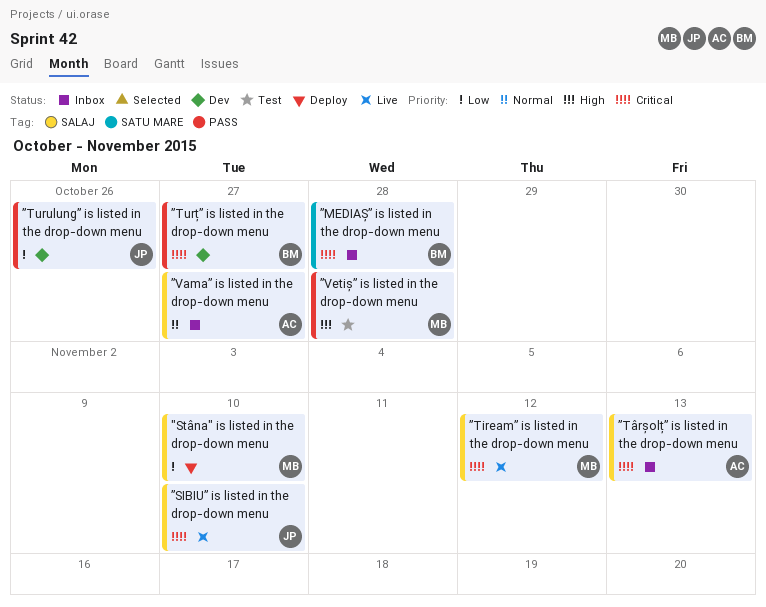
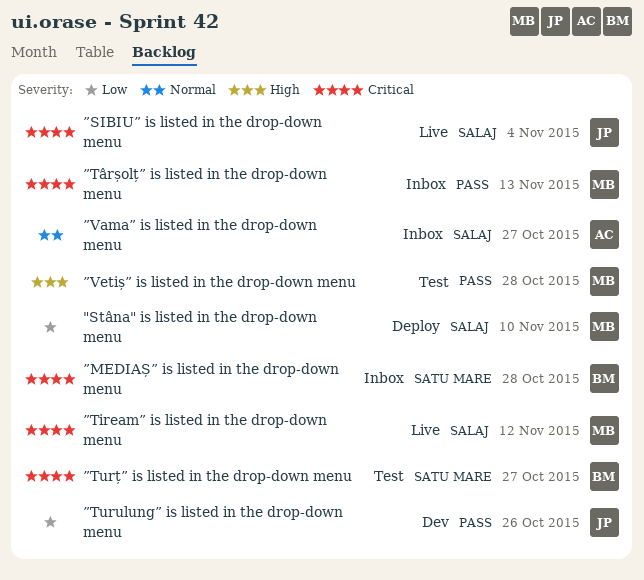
”SIBIU” is listed in the drop-down menu, due: Nov 10 -> Nov 4
”Turț” is listed in the drop-down menu, status: Dev -> Test
”Turț” is listed in the drop-down menu, label: PASS -> SATU MARE
”Târșolț” is listed in the drop-down menu, owner: AC -> MB
”Târșolț” is listed in the drop-down menu, label: SALAJ -> PASS

